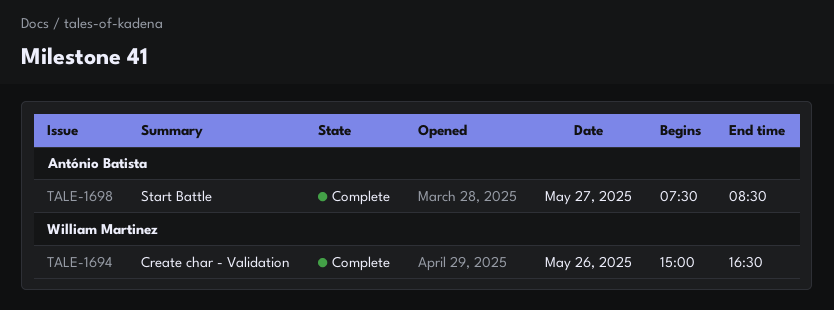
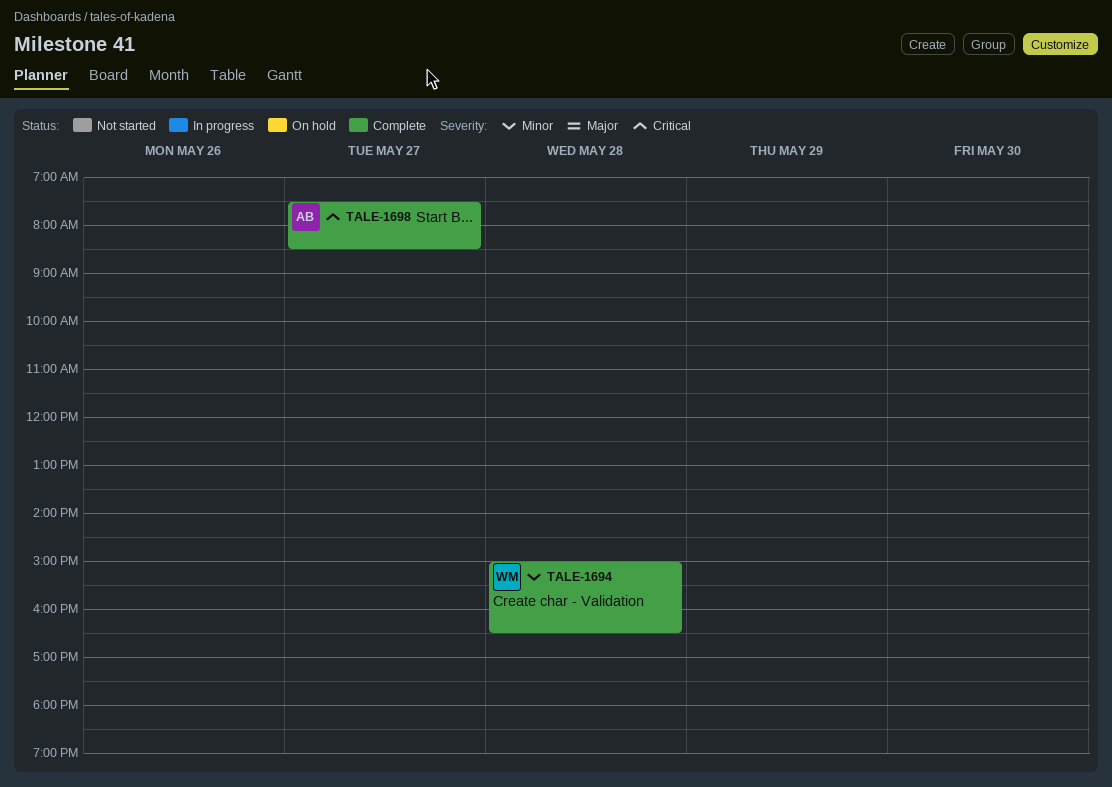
TALE-1694, day: May 26 -> May 28

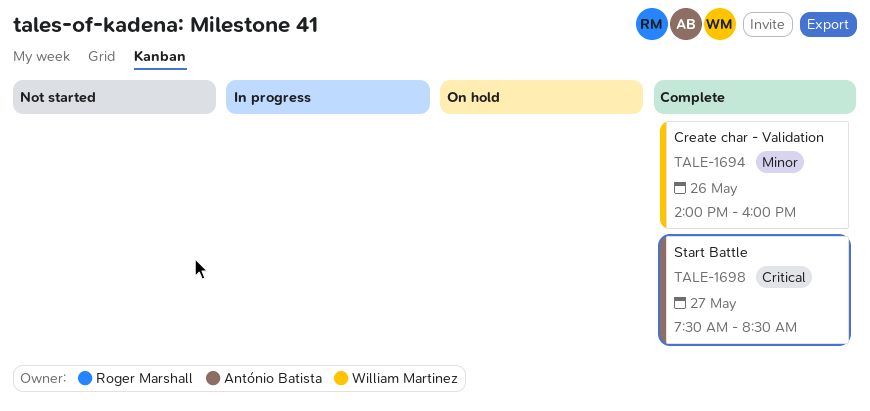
TALE-1694, day: May 28 -> May 26
TALE-1694, begins: 15:00 -> 14:00
TALE-1694, ends: 16:30 -> 16:00

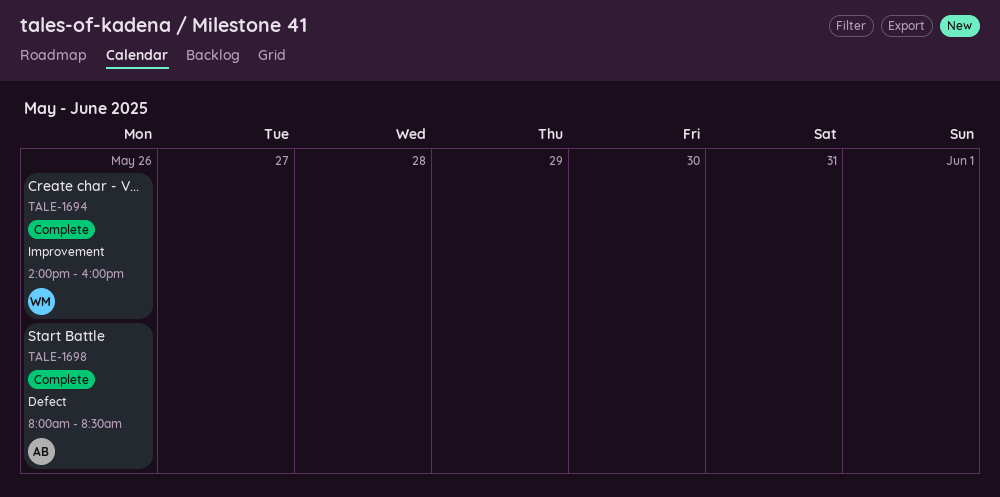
TALE-1698, day: May 27 -> May 26
TALE-1698, begins: 07:30 -> 08:00

